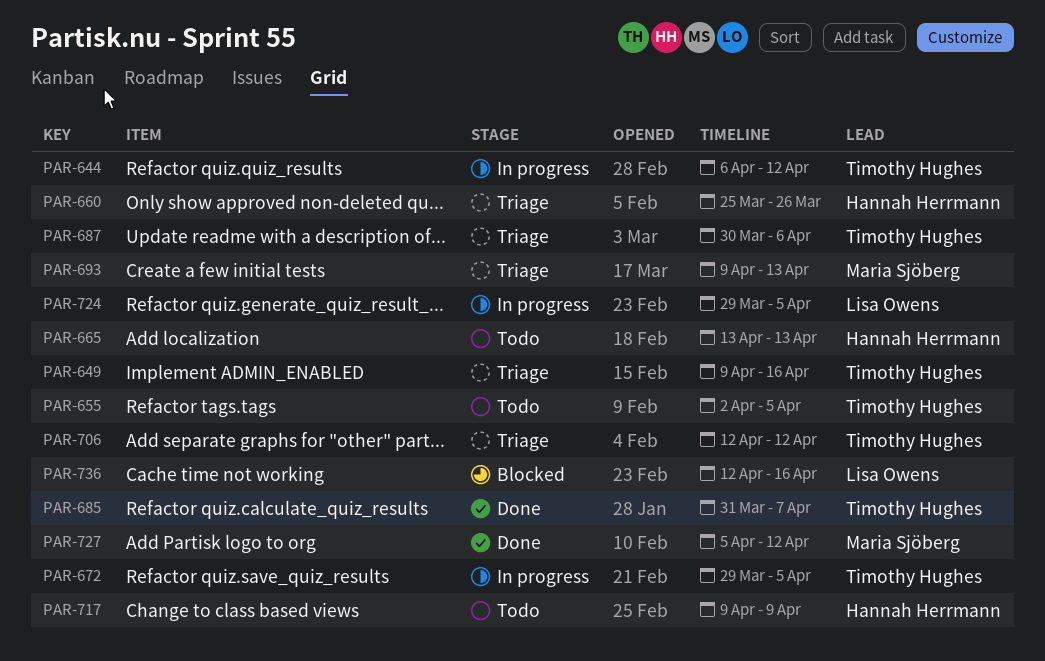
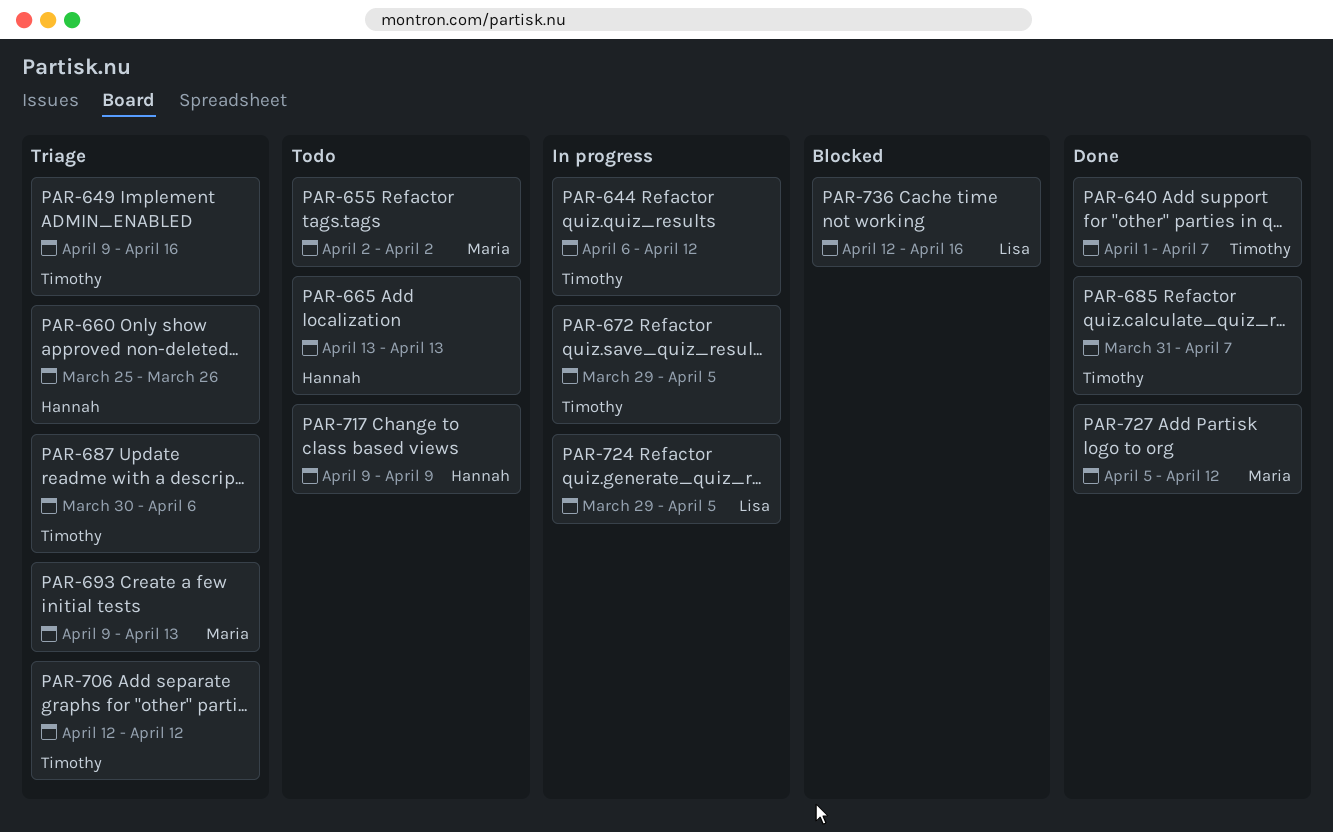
PAR-640: none -> present
PAR-655, owner: Timothy Hughes -> Maria Sjöberg
PAR-655, due: Apr 5 -> Apr 2

